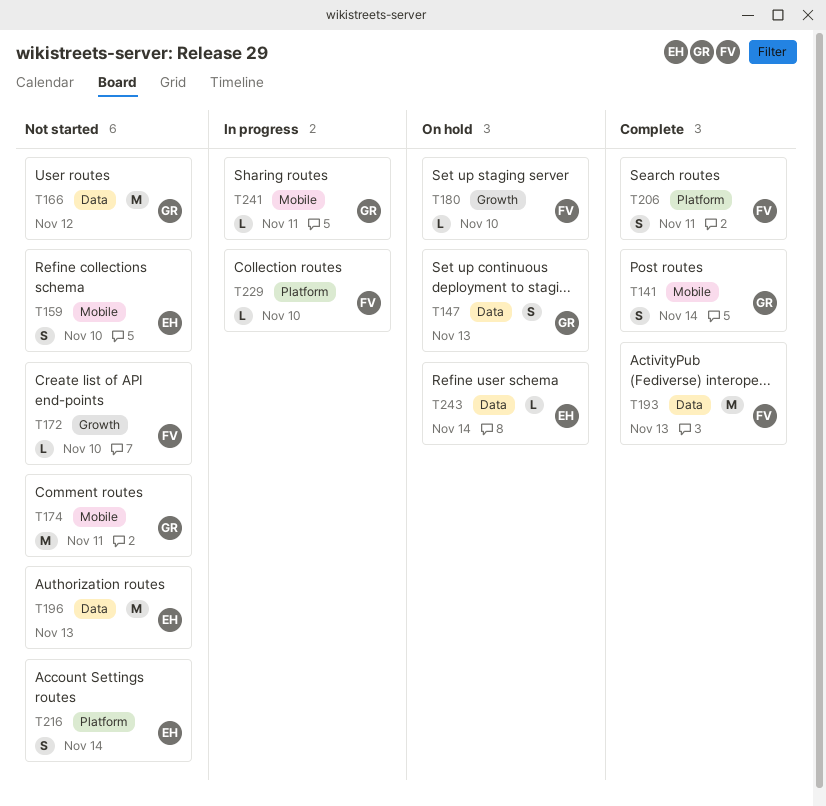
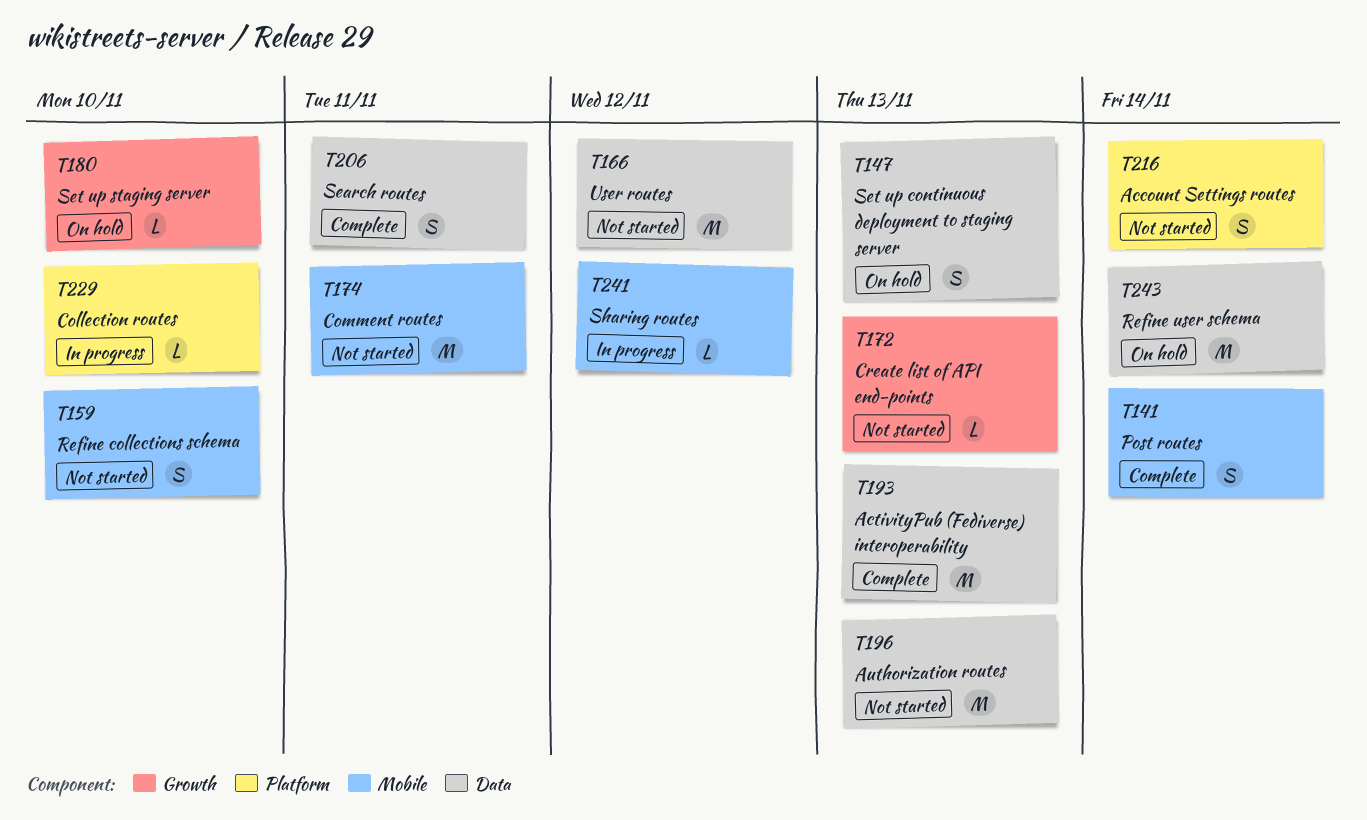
T172, due: Nov 10 -> Nov 13
T206, label: Platform -> Data
T241, due: Nov 11 -> Nov 12
T243, estimate: L -> M

